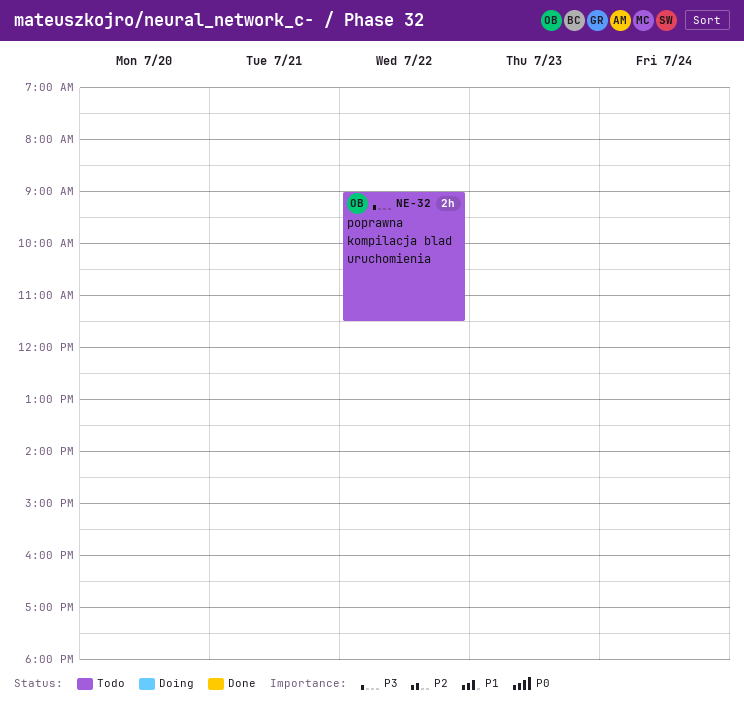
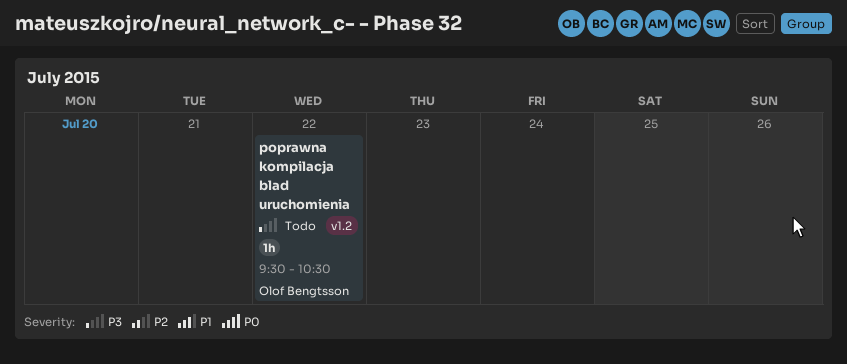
poprawna kompilacja blad uruchomienia, estimate: 2h -> 1h
poprawna kompilacja blad uruchomienia, begins: 09:00 -> 09:30
poprawna kompilacja blad uruchomienia, ends: 11:30 -> 10:30

